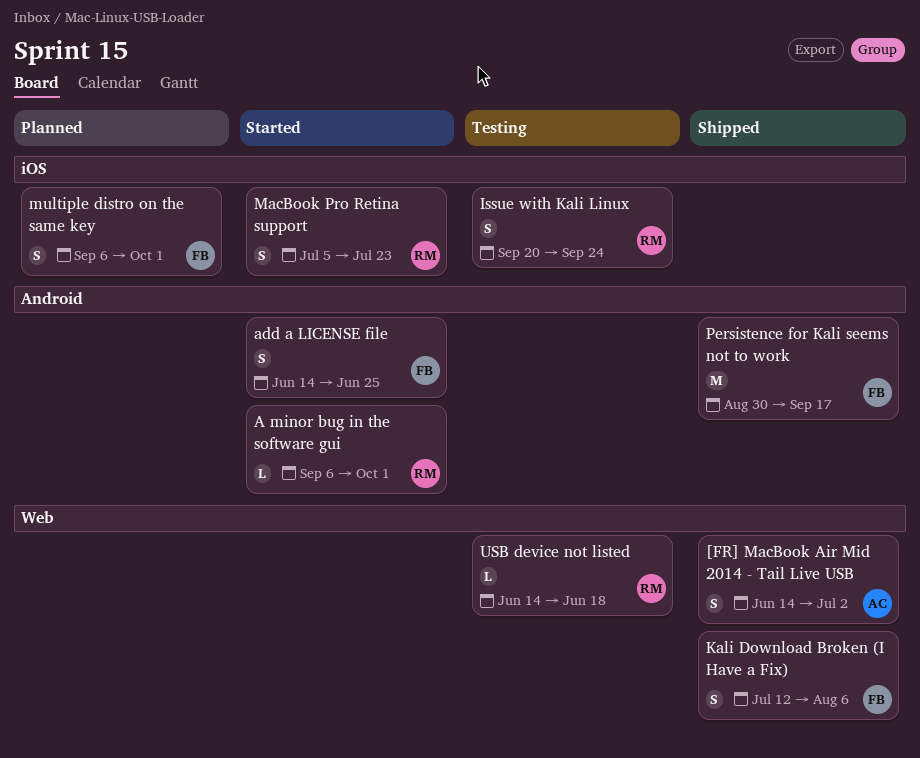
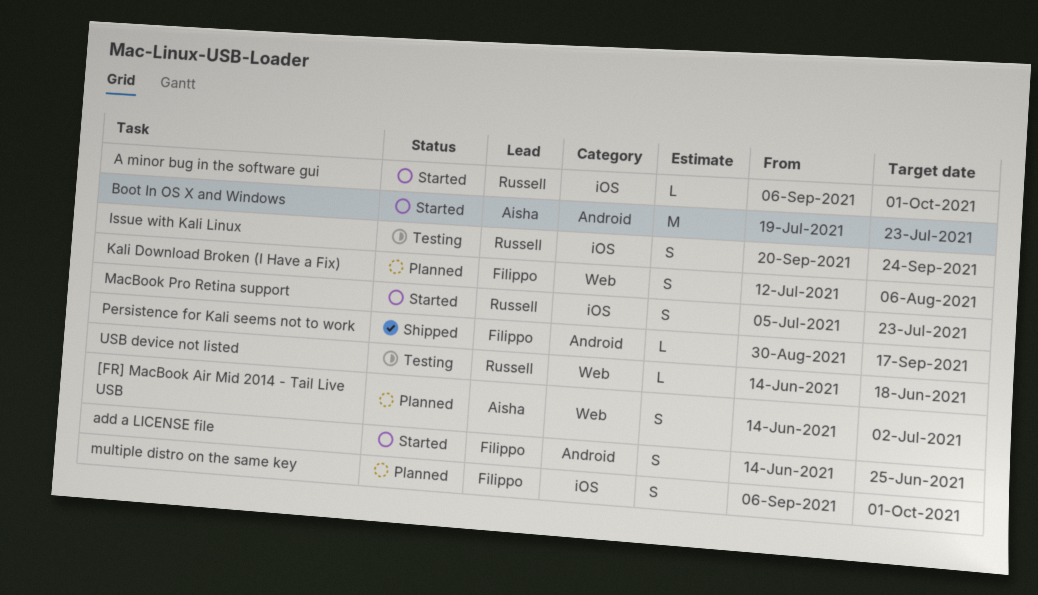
[FR] MacBook Air Mid 2014 - Tail Live USB, status: Shipped -> Planned
A minor bug in the software gui, label: Android -> iOS
Boot In OS X and Windows: none -> present
Kali Download Broken (I Have a Fix), status: Shipped -> Planned
Persistence for Kali seems not to work, estimate: M -> L

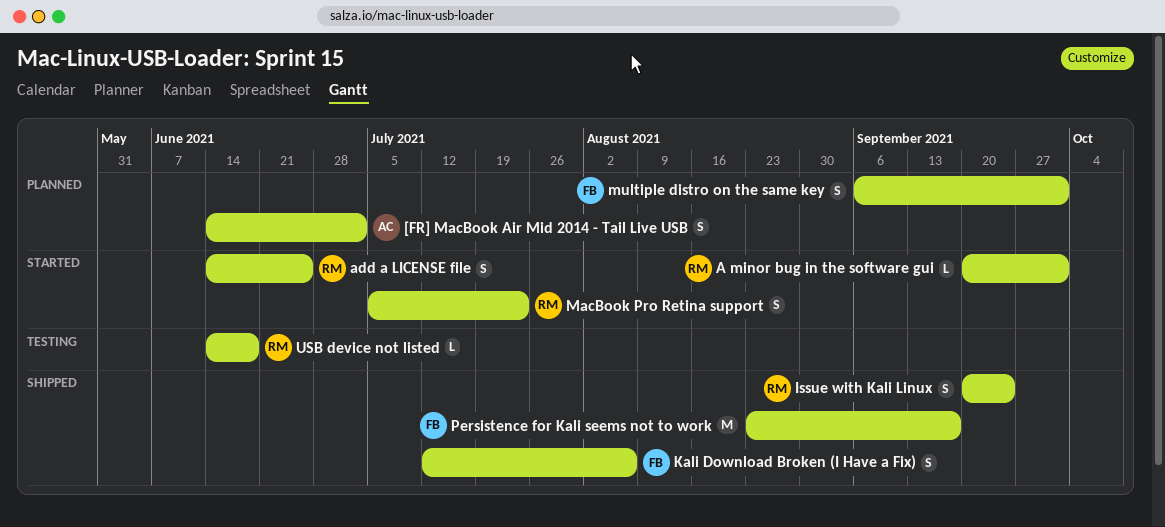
A minor bug in the software gui, start: Sep 6 -> Sep 20
add a LICENSE file, owner: Filippo -> Russell
Boot In OS X and Windows: present -> none
Issue with Kali Linux, status: Testing -> Shipped
Kali Download Broken (I Have a Fix), status: Planned -> Shipped
Persistence for Kali seems not to work, estimate: L -> M
Persistence for Kali seems not to work, start: Aug 30 -> Aug 23

